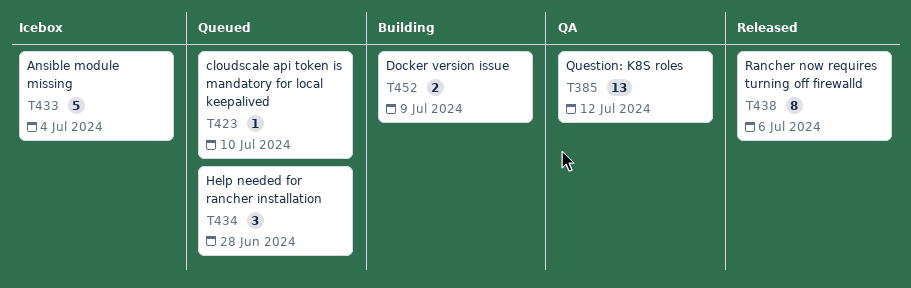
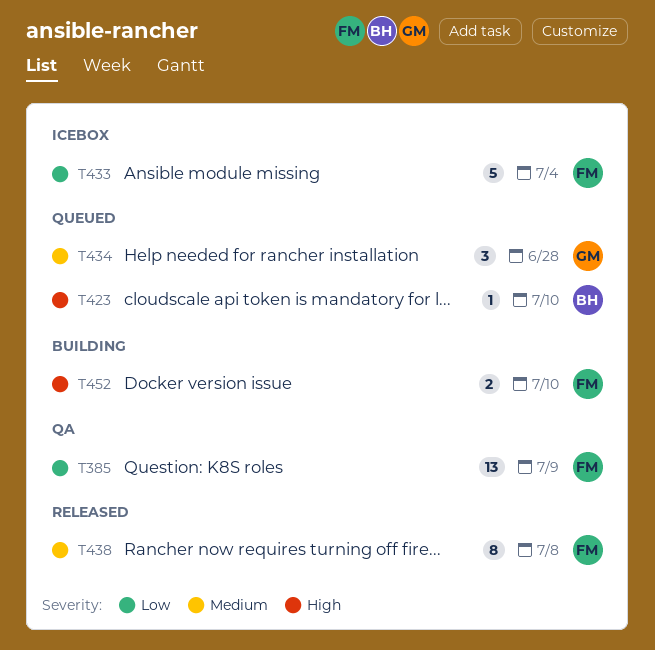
T385, due: Jul 12 -> Jul 9
T438, due: Jul 6 -> Jul 8
T452, due: Jul 9 -> Jul 10

